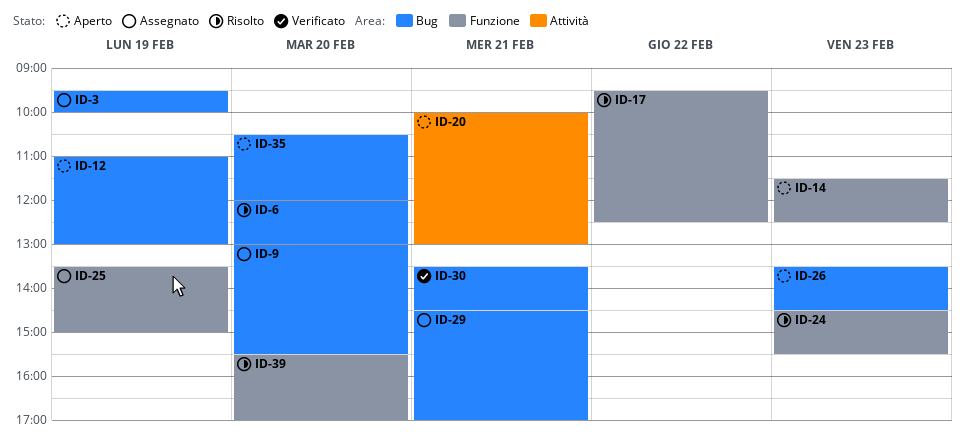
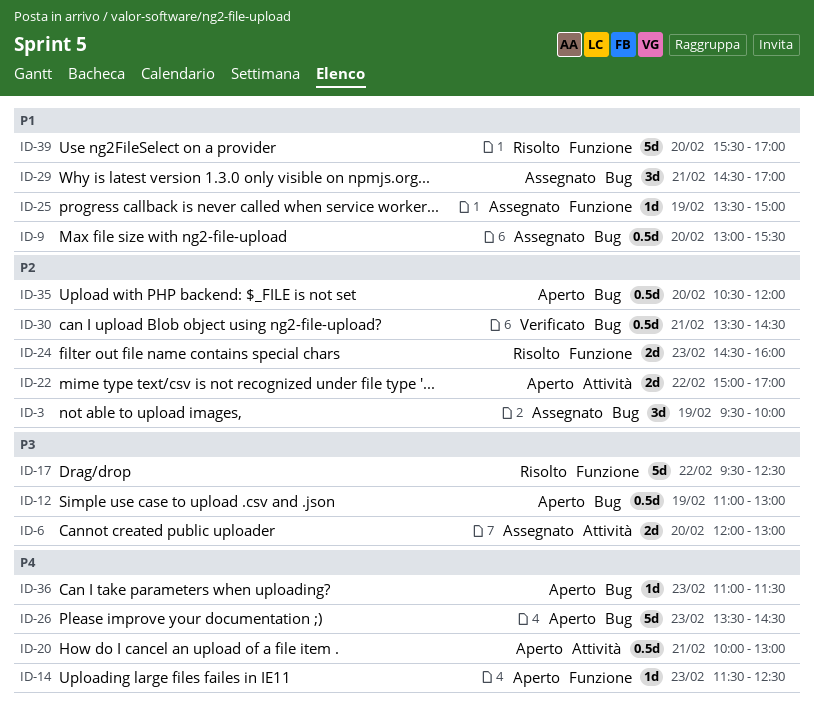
ID-6, status: Risolto -> Assegnato
ID-6, label: Bug -> Attività
ID-22: none -> present
ID-24, ends: 15:30 -> 16:00
ID-36: none -> present

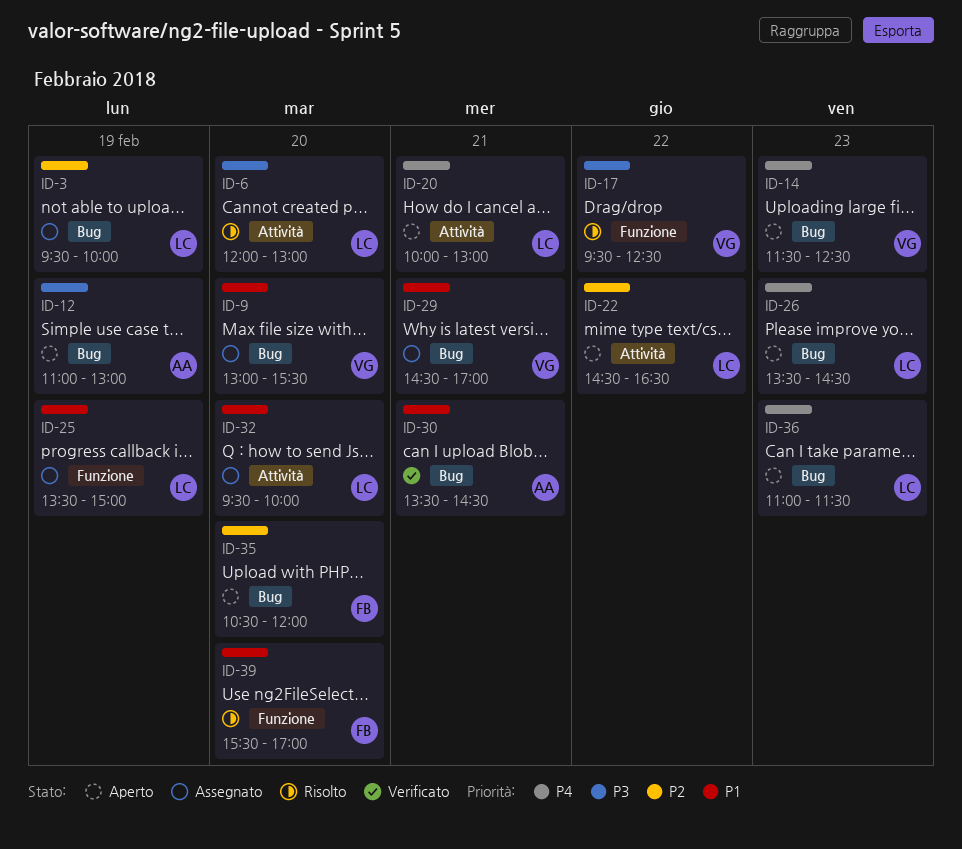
ID-6, status: Assegnato -> Risolto
ID-14, label: Funzione -> Bug
ID-22, begins: 15:00 -> 14:30
ID-22, ends: 17:00 -> 16:30
ID-24: present -> none
ID-30, priority: P2 -> P1
ID-32: none -> present

